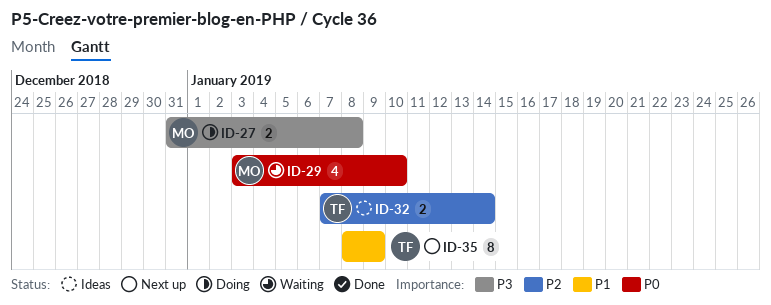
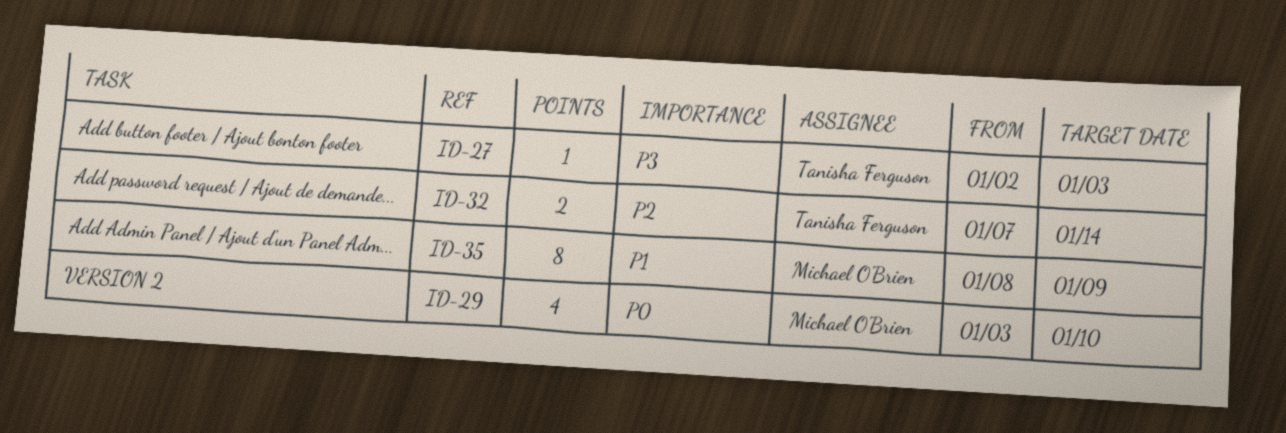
ID-27, owner: Michael O'Brien -> Tanisha Ferguson
ID-27, estimate: 2 -> 1
ID-27, start: Dec 31 -> Jan 2
ID-27, due: Jan 8 -> Jan 3
ID-35, owner: Tanisha Ferguson -> Michael O'Brien

